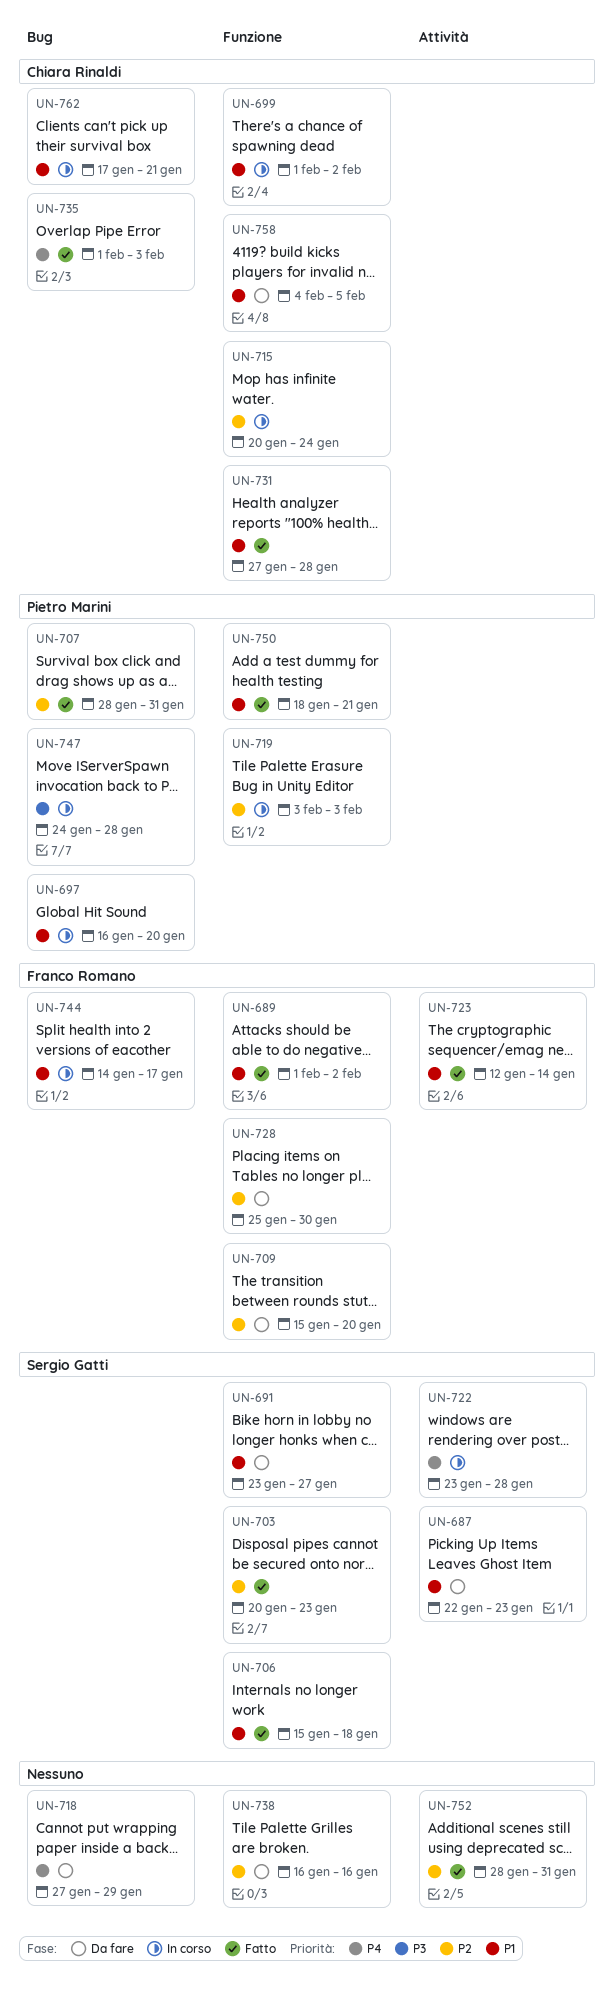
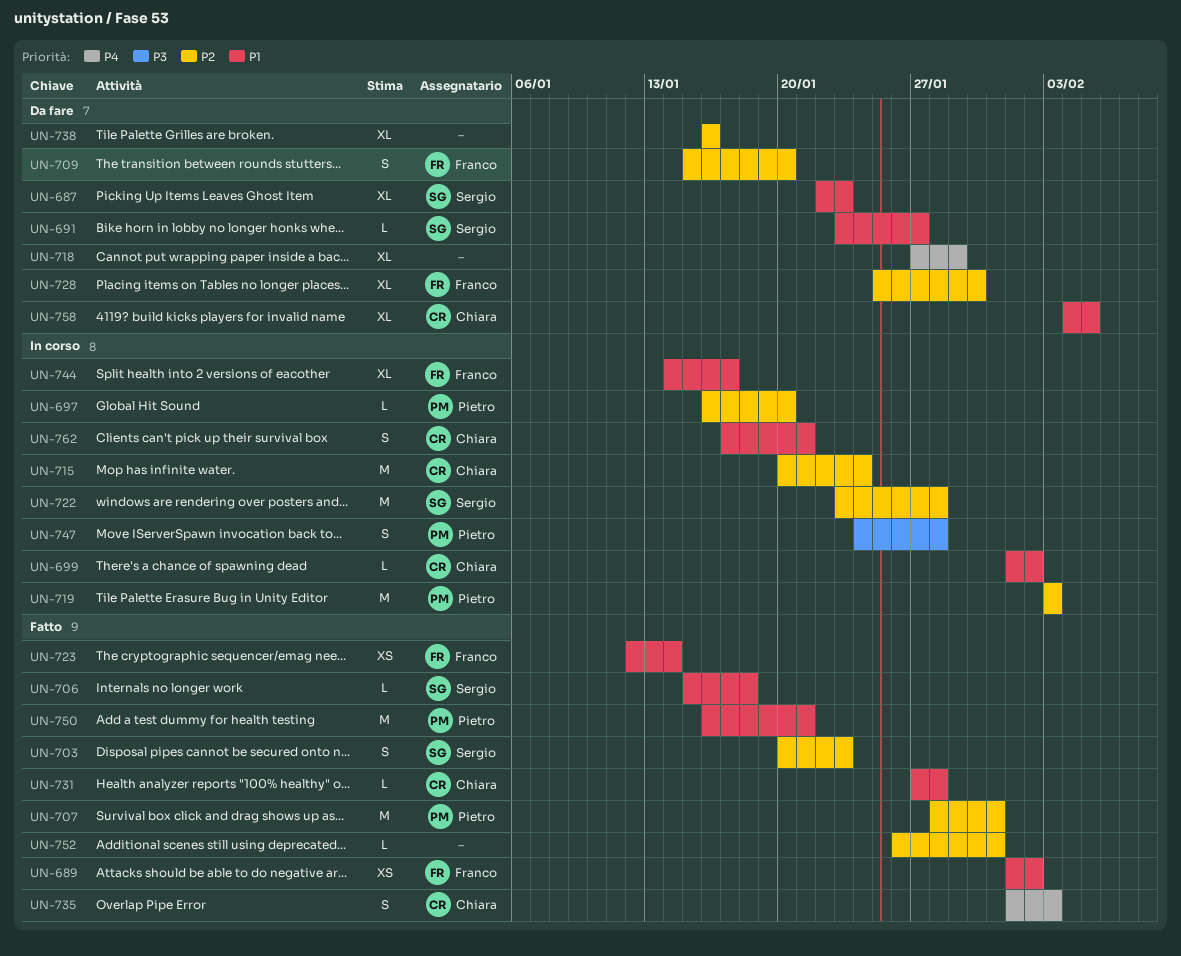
UN-697, priority: P1 -> P2
UN-722, priority: P4 -> P2
UN-750, start: Jan 18 -> Jan 16
UN-752, start: Jan 28 -> Jan 26

